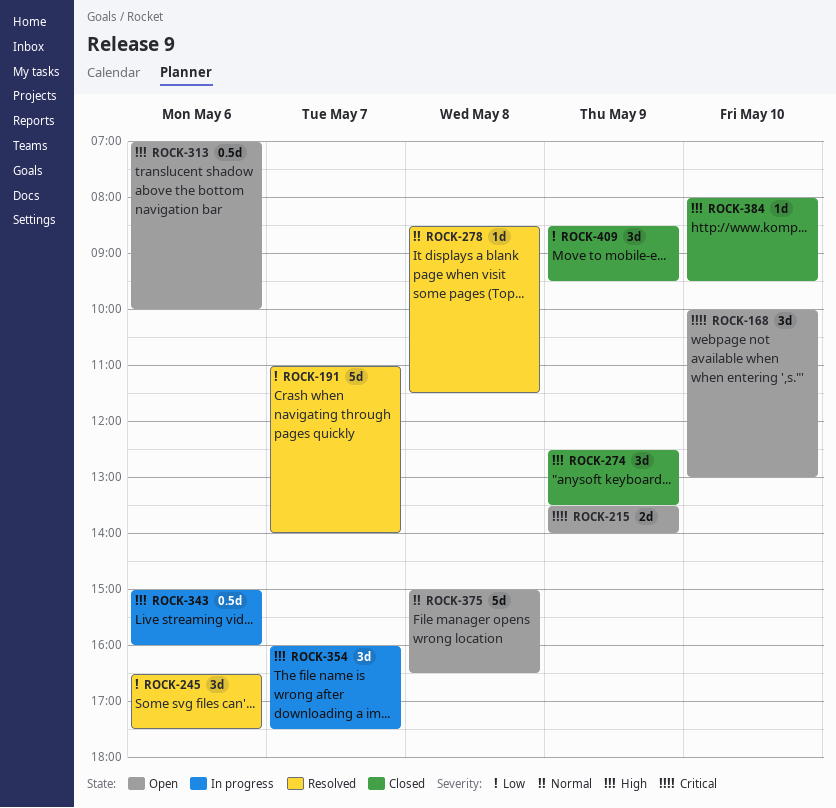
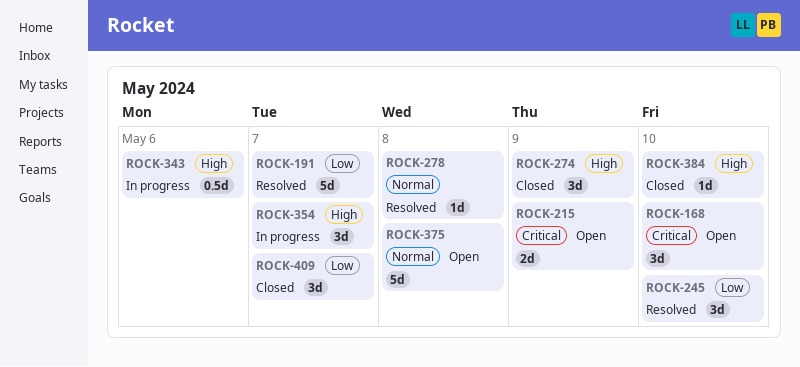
ROCK-245, day: May 6 -> May 10
ROCK-313: present -> none
ROCK-409, day: May 9 -> May 7

